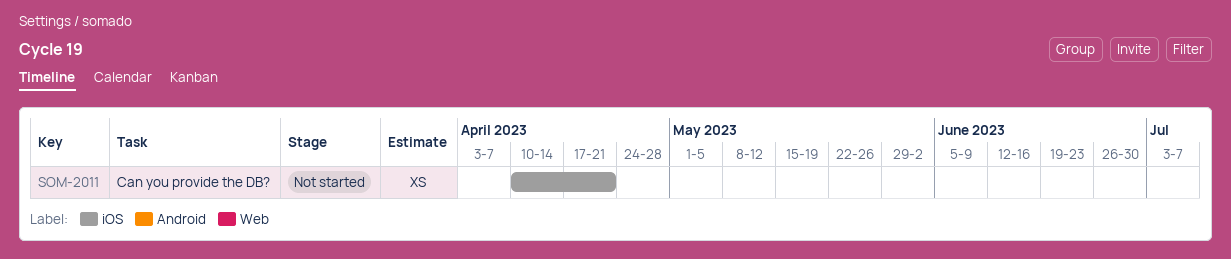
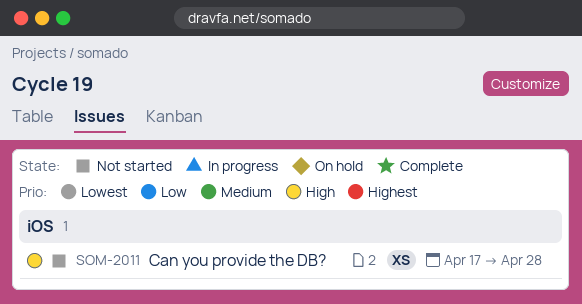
SOM-2011, start: Apr 10 -> Apr 17
SOM-2011, due: Apr 21 -> Apr 28

